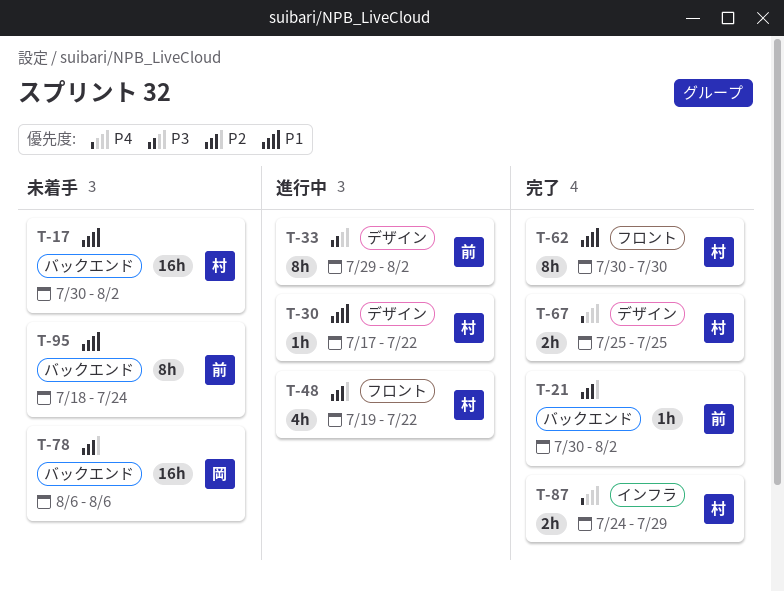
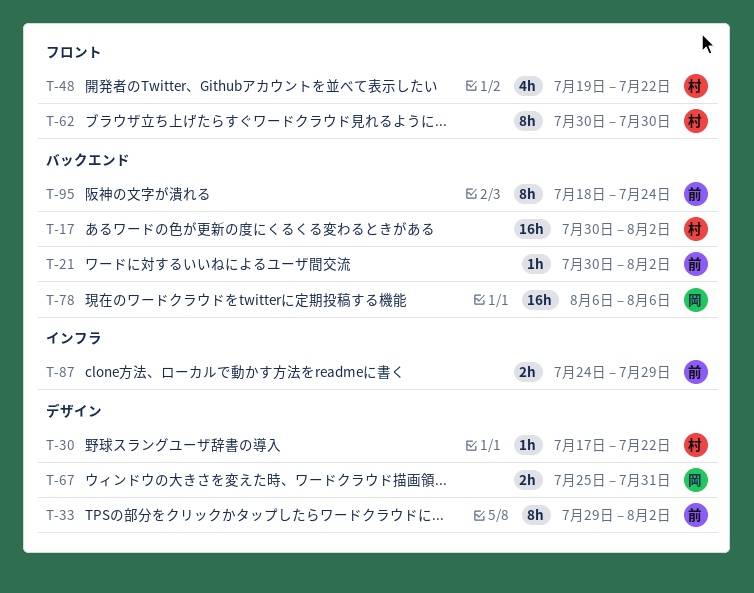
T-67, owner: 村 -> 岡
T-67, due: Jul 25 -> Jul 31
T-87, owner: 村 -> 前

